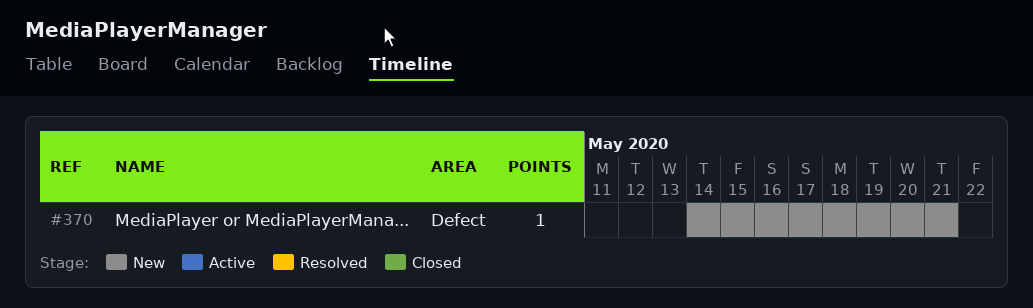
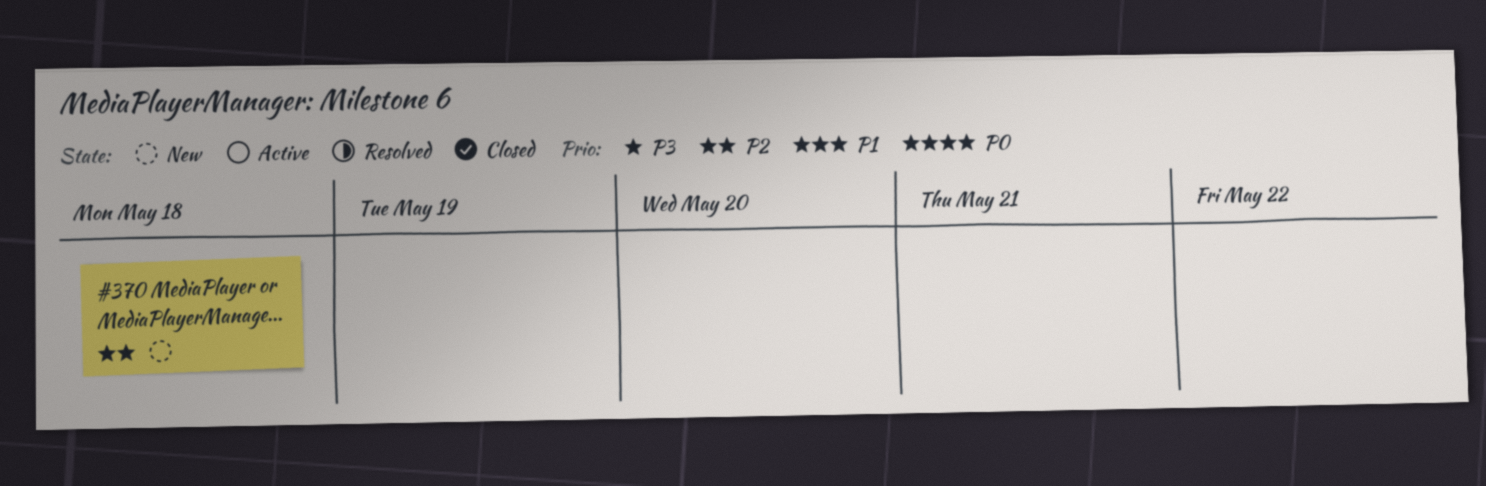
#370, due: May 21 -> May 18

